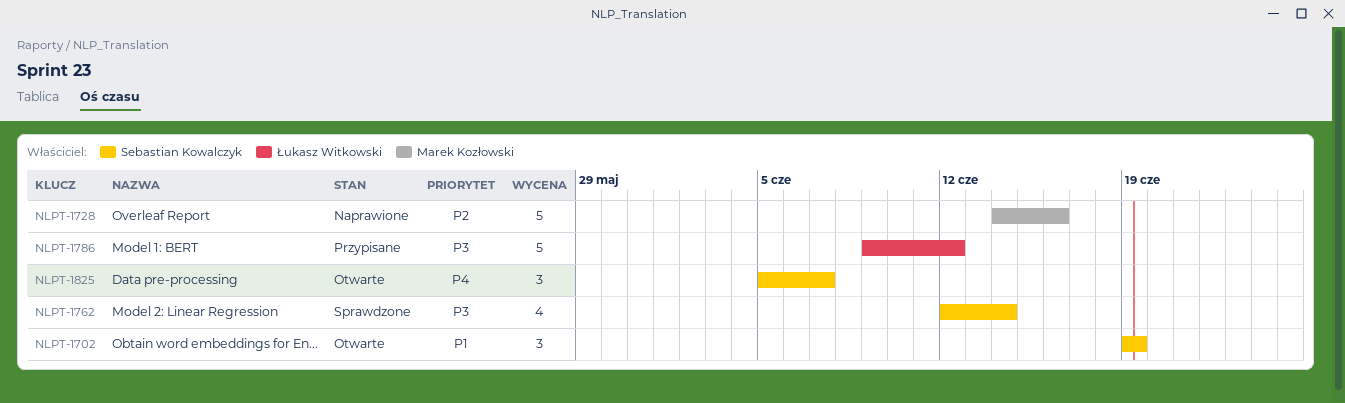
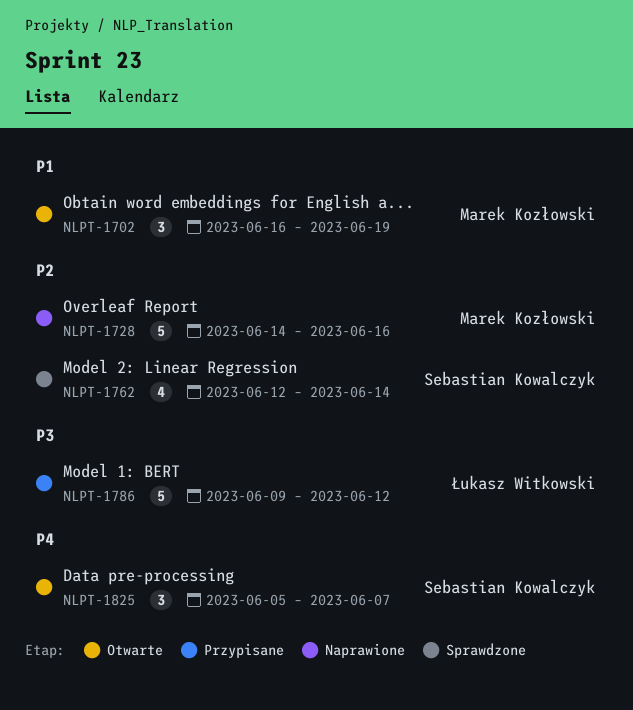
NLPT-1702, owner: Sebastian Kowalczyk -> Marek Kozłowski
NLPT-1702, start: Jun 19 -> Jun 16
NLPT-1762, priority: P3 -> P2

